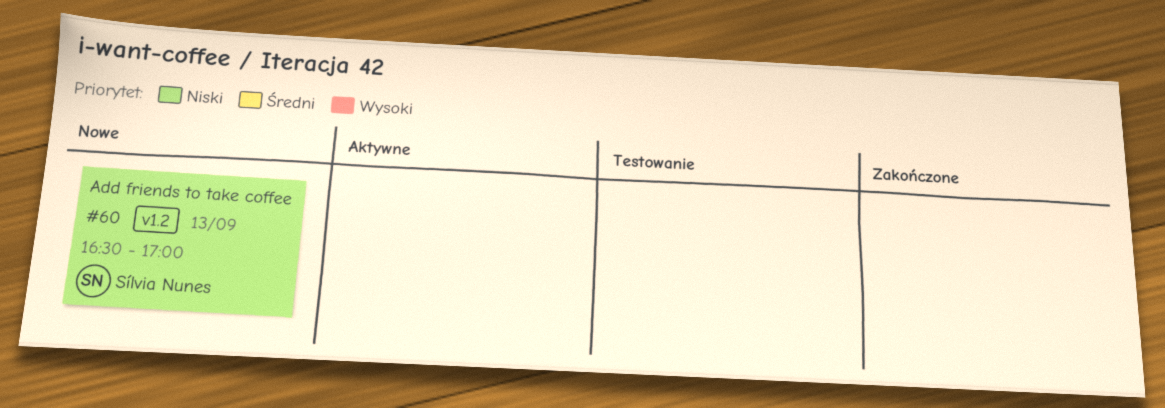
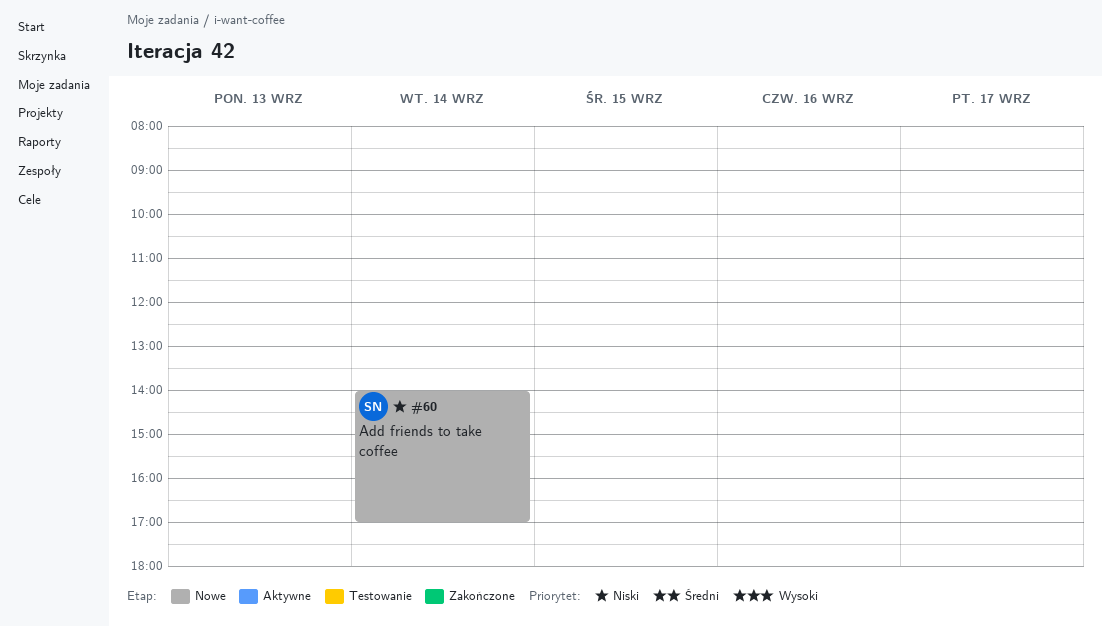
#60, day: Sep 13 -> Sep 14
#60, begins: 16:30 -> 14:00

